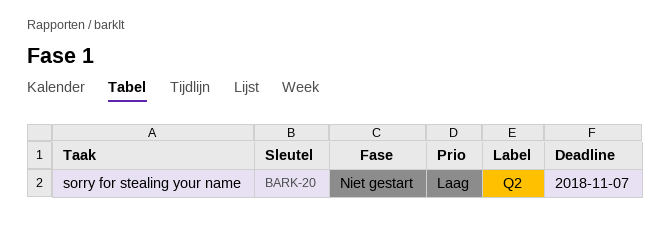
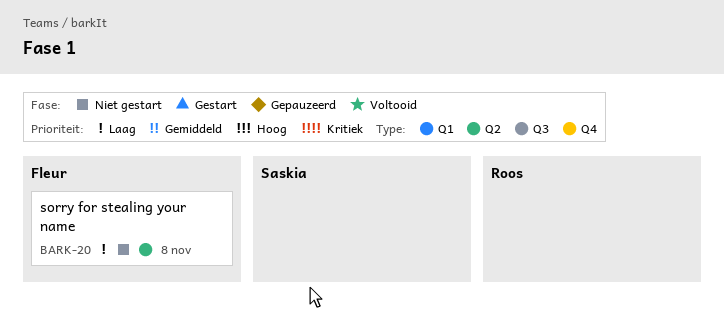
BARK-20, due: Nov 7 -> Nov 8

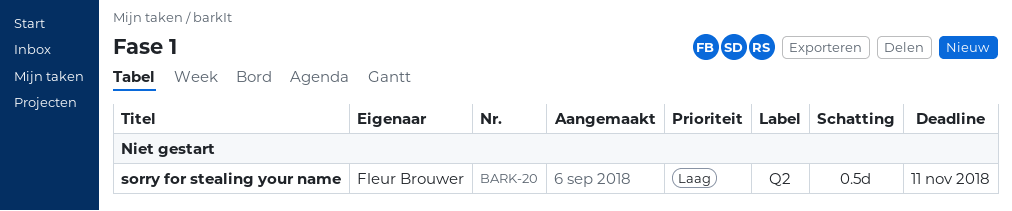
BARK-20, due: Nov 8 -> Nov 11

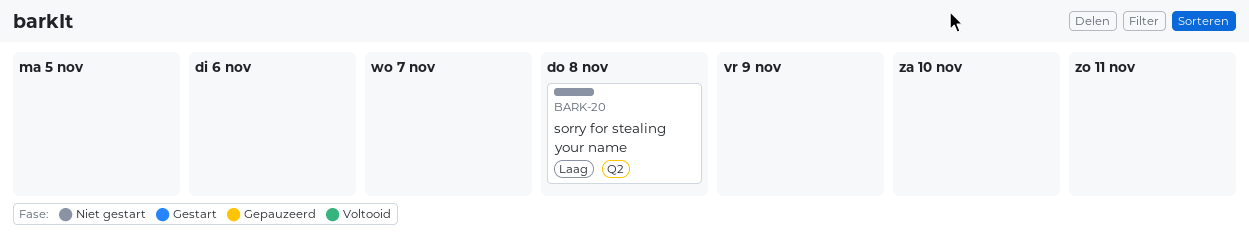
BARK-20, due: Nov 11 -> Nov 8

